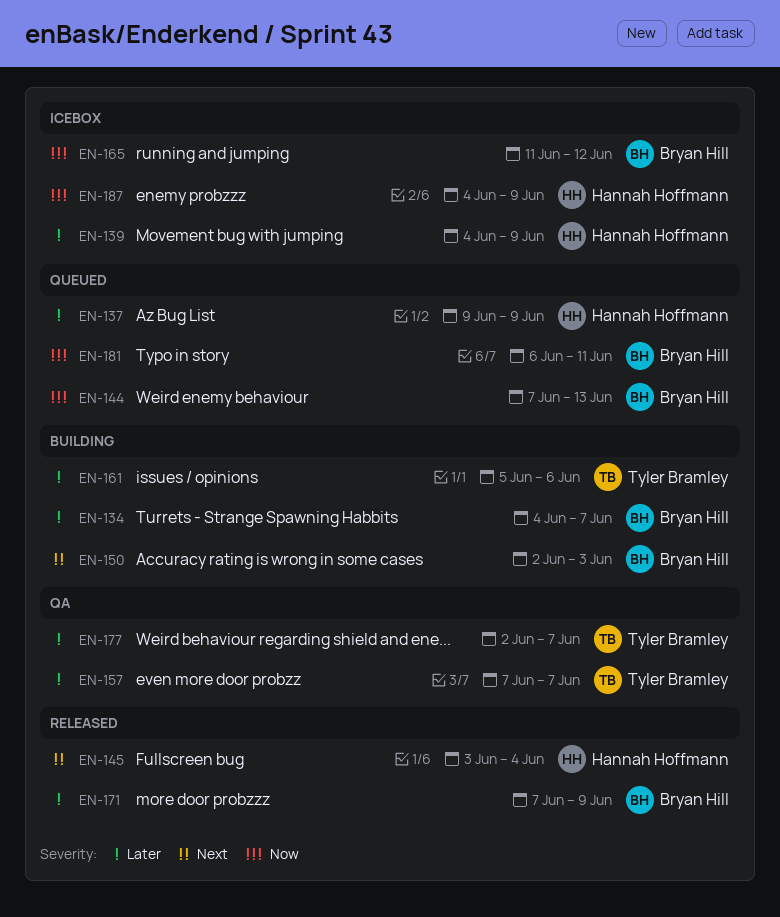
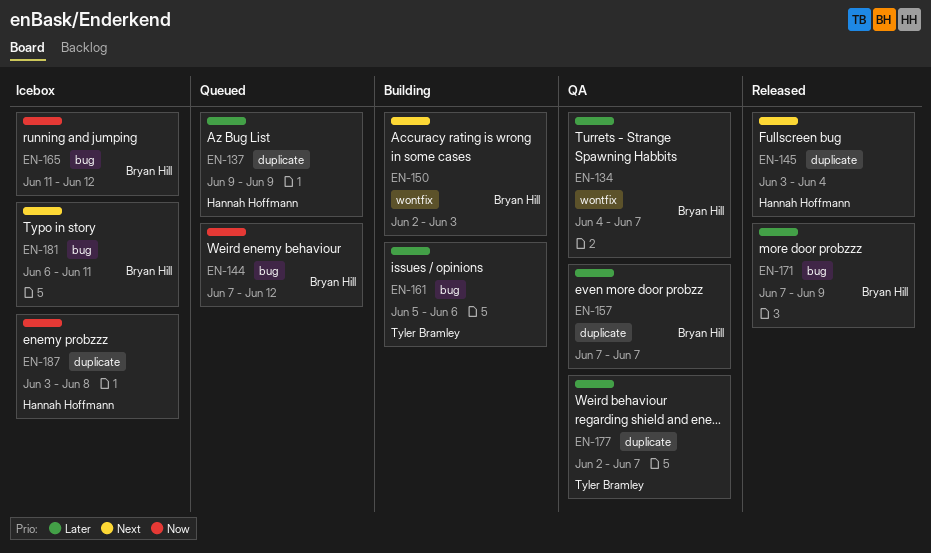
EN-134, status: Building -> QA
EN-139: present -> none
EN-144, due: Jun 13 -> Jun 12
EN-157, owner: Tyler Bramley -> Bryan Hill
EN-181, status: Queued -> Icebox
EN-181, priority: Now -> Next
EN-187, start: Jun 4 -> Jun 3
EN-187, due: Jun 9 -> Jun 8

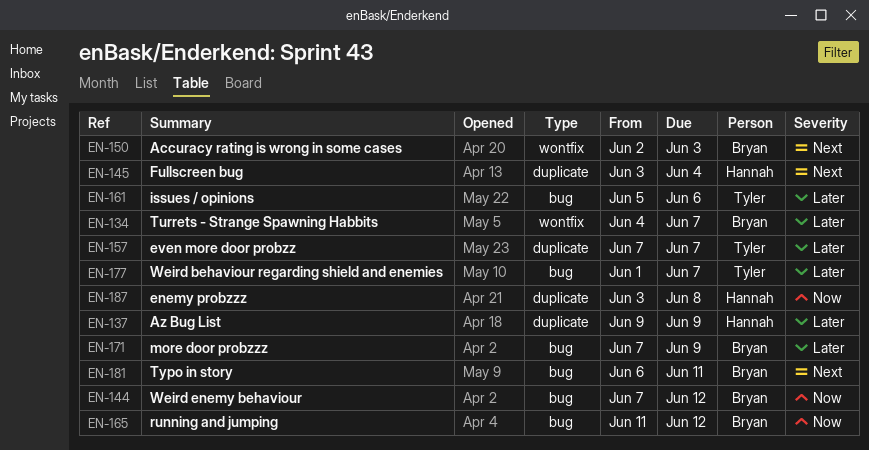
EN-157, owner: Bryan Hill -> Tyler Bramley
EN-177, label: duplicate -> bug
EN-177, start: Jun 2 -> Jun 1

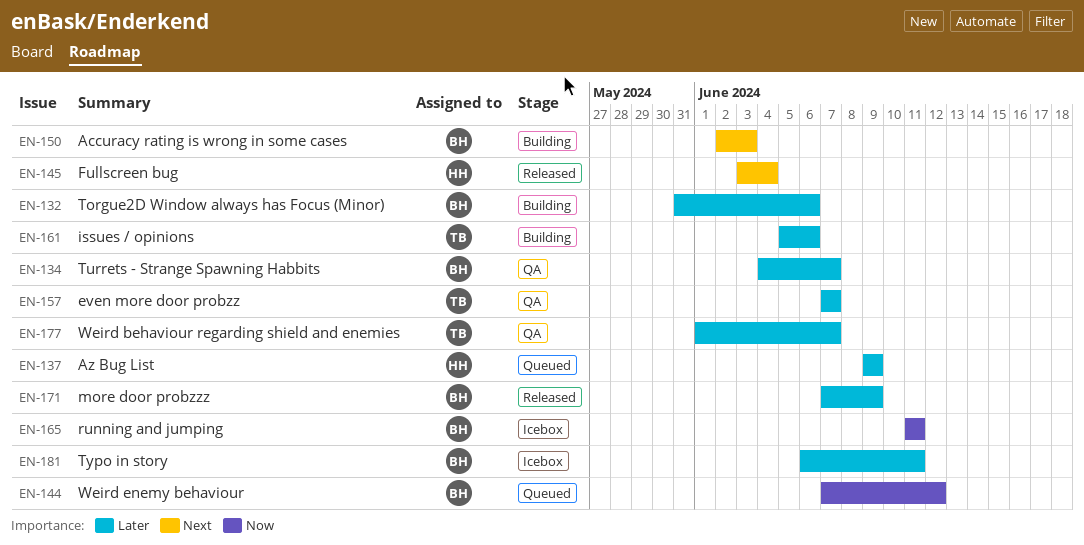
EN-132: none -> present
EN-165, due: Jun 12 -> Jun 11
EN-181, priority: Next -> Later
EN-187: present -> none

